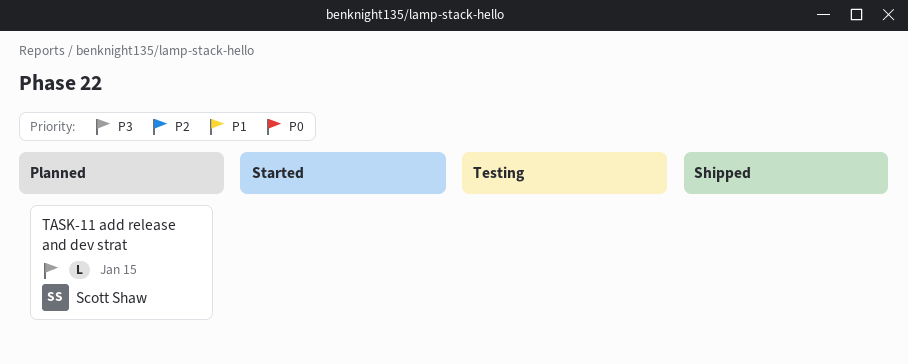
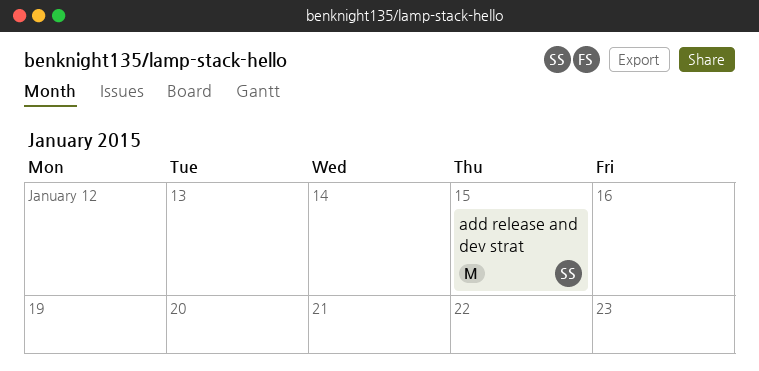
add release and dev strat, estimate: L -> M

